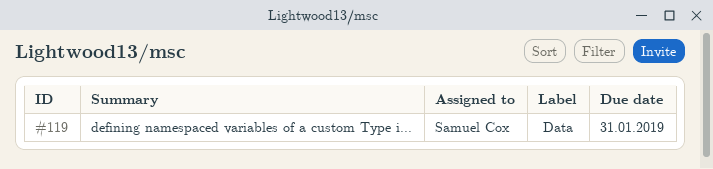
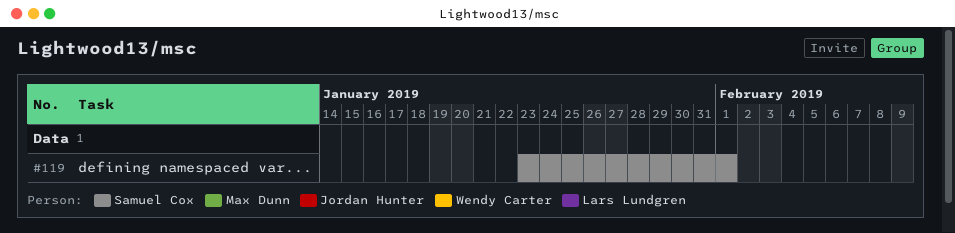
#119, due: Jan 31 -> Feb 1

